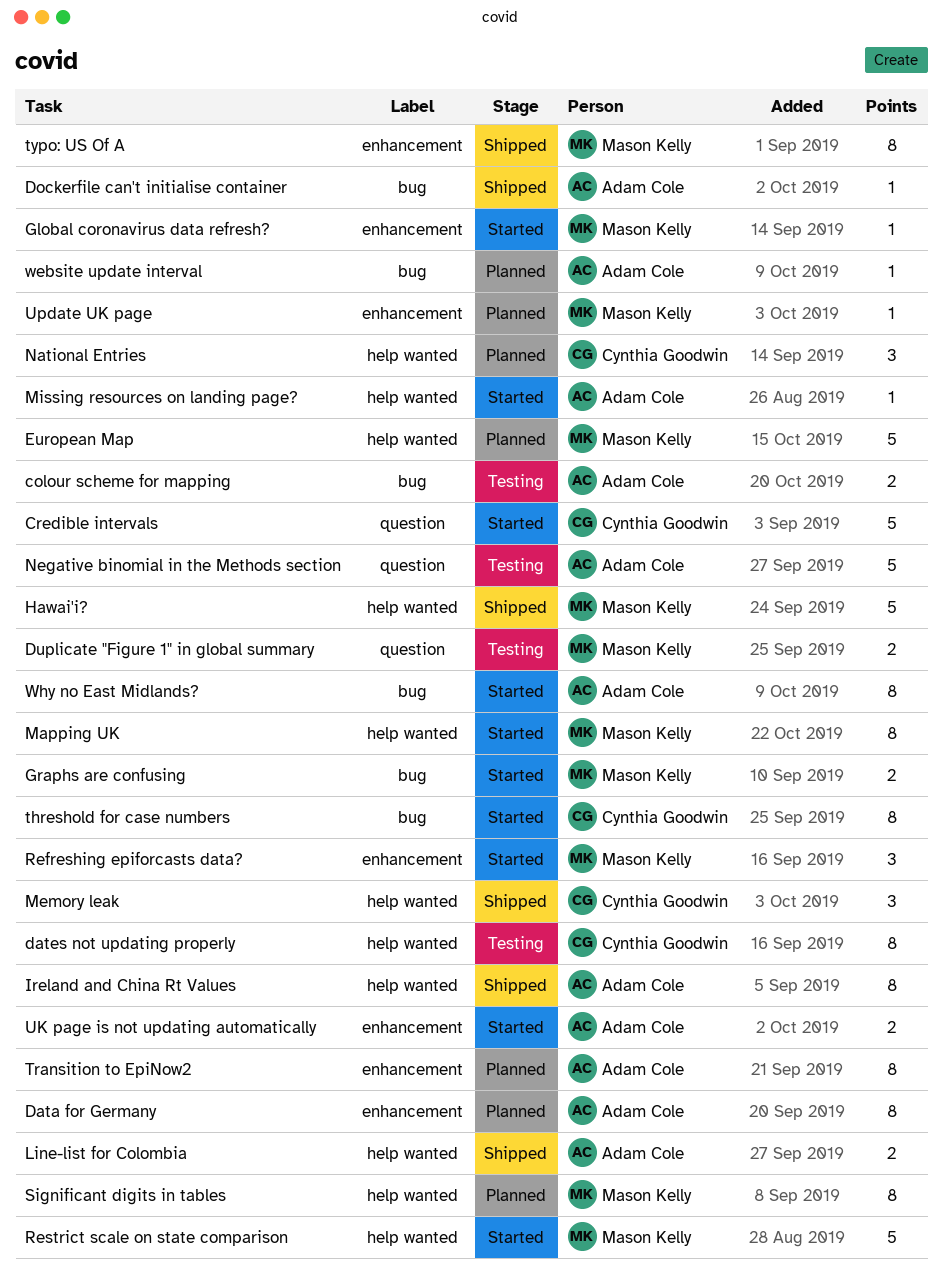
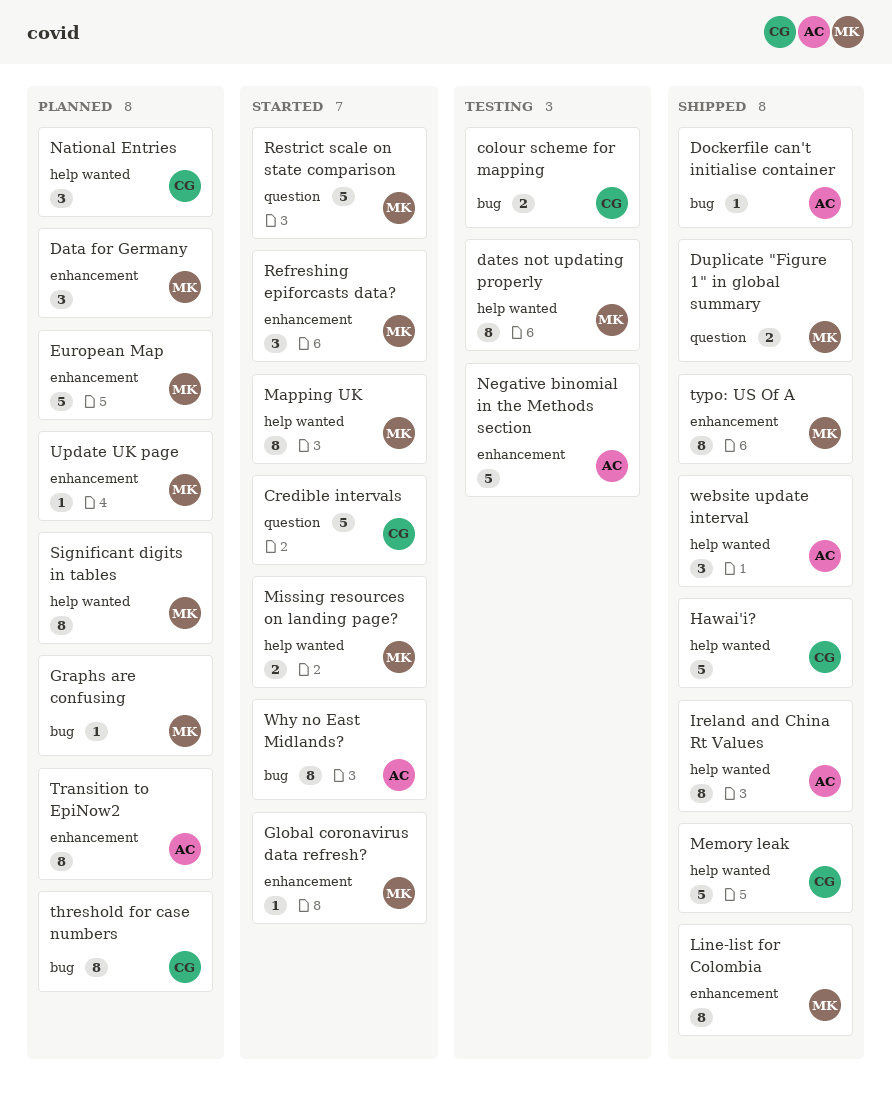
colour scheme for mapping, owner: Adam Cole -> Cynthia Goodwin
Data for Germany, owner: Adam Cole -> Mason Kelly
Data for Germany, estimate: 8 -> 3
dates not updating properly, owner: Cynthia Goodwin -> Mason Kelly
Duplicate "Figure 1" in global summary, status: Testing -> Shipped
European Map, label: help wanted -> enhancement
Graphs are confusing, status: Started -> Planned
Graphs are confusing, estimate: 2 -> 1
Hawai'i?, owner: Mason Kelly -> Cynthia Goodwin
Line-list for Colombia, owner: Adam Cole -> Mason Kelly
Line-list for Colombia, label: help wanted -> enhancement
Line-list for Colombia, estimate: 2 -> 8
Memory leak, estimate: 3 -> 5
Missing resources on landing page?, owner: Adam Cole -> Mason Kelly
Missing resources on landing page?, estimate: 1 -> 2
Negative binomial in the Methods section, label: question -> enhancement
Restrict scale on state comparison, label: help wanted -> question
threshold for case numbers, status: Started -> Planned
UK page is not updating automatically: present -> none
website update interval, status: Planned -> Shipped
website update interval, label: bug -> help wanted
website update interval, estimate: 1 -> 3

